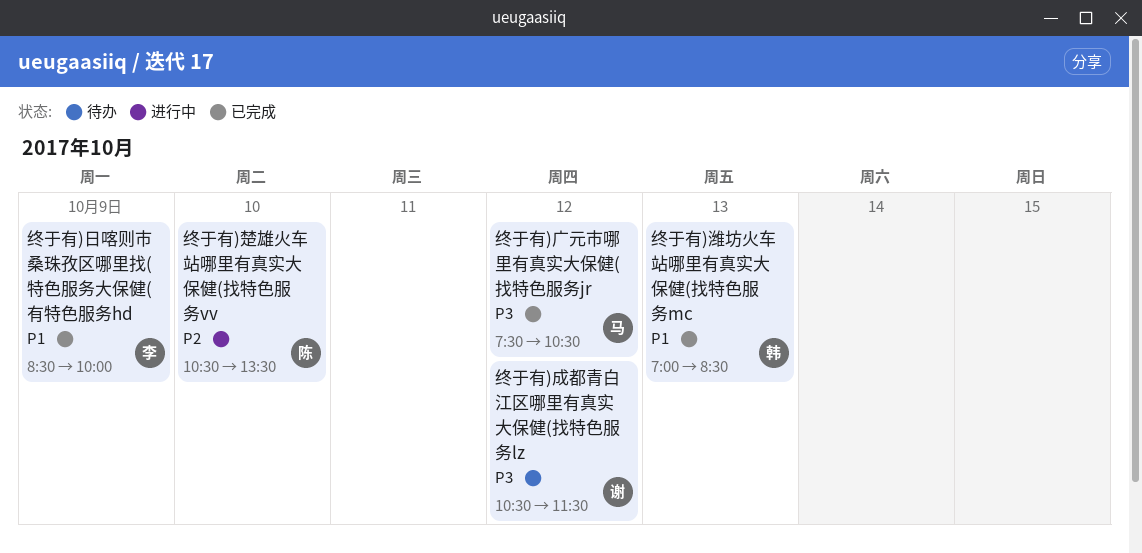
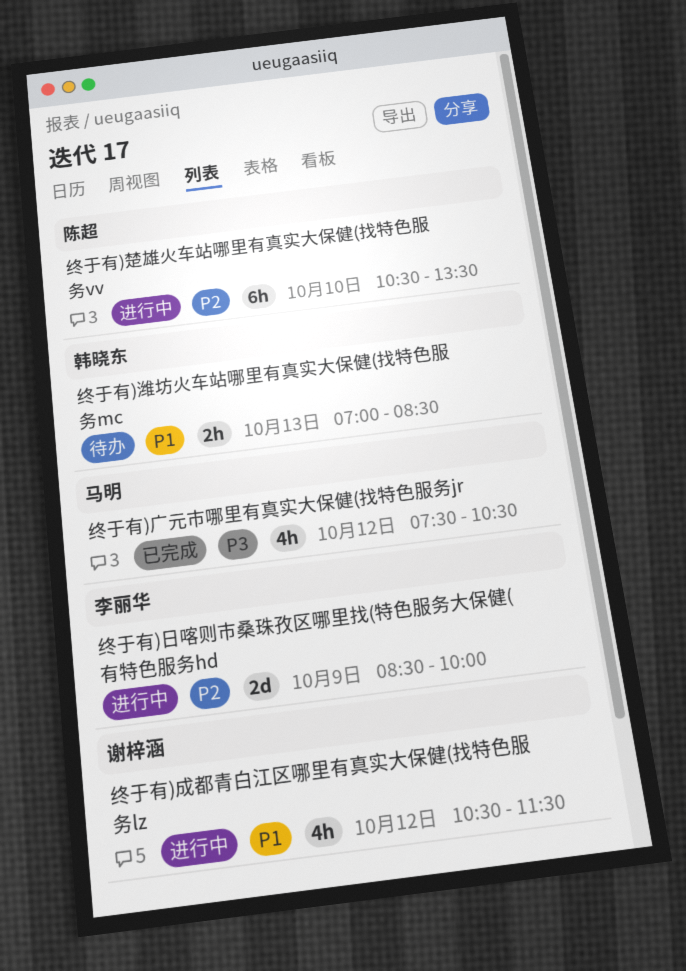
终于有)成都青白江区哪里有真实大保健(找特色服务lz, status: 待办 -> 进行中
终于有)成都青白江区哪里有真实大保健(找特色服务lz, priority: P3 -> P1
终于有)日喀则市桑珠孜区哪里找(特色服务大保健(有特色服务hd, status: 已完成 -> 进行中
终于有)日喀则市桑珠孜区哪里找(特色服务大保健(有特色服务hd, priority: P1 -> P2
终于有)潍坊火车站哪里有真实大保健(找特色服务mc, status: 已完成 -> 待办

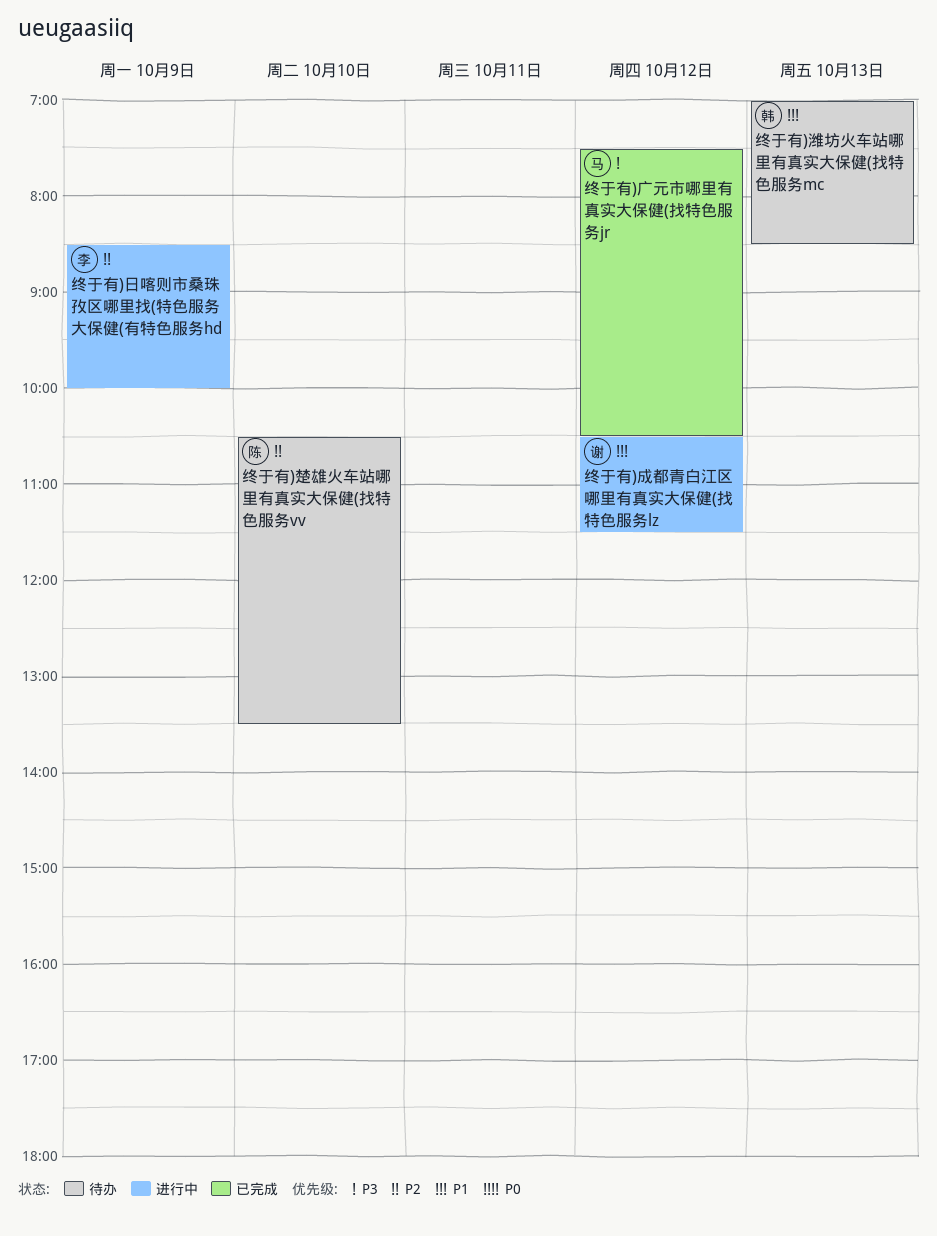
终于有)楚雄火车站哪里有真实大保健(找特色服务vv, status: 进行中 -> 待办

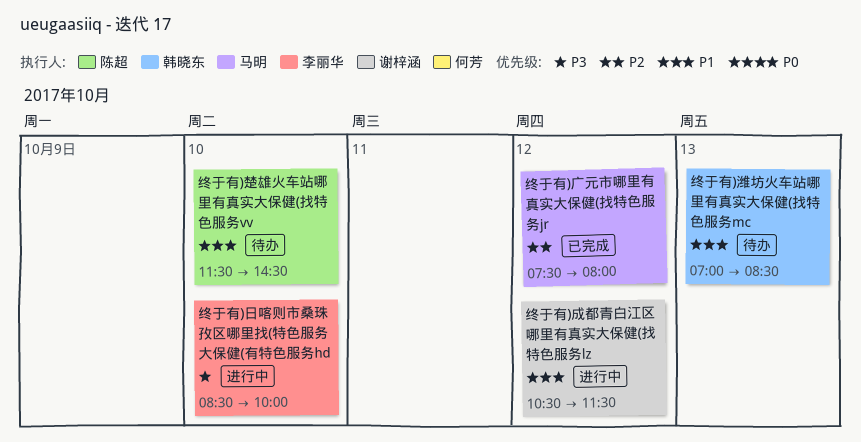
终于有)广元市哪里有真实大保健(找特色服务jr, priority: P3 -> P2
终于有)广元市哪里有真实大保健(找特色服务jr, ends: 10:30 -> 08:00
终于有)日喀则市桑珠孜区哪里找(特色服务大保健(有特色服务hd, priority: P2 -> P3
终于有)日喀则市桑珠孜区哪里找(特色服务大保健(有特色服务hd, day: Oct 9 -> Oct 10
终于有)楚雄火车站哪里有真实大保健(找特色服务vv, priority: P2 -> P1
终于有)楚雄火车站哪里有真实大保健(找特色服务vv, begins: 10:30 -> 11:30
终于有)楚雄火车站哪里有真实大保健(找特色服务vv, ends: 13:30 -> 14:30

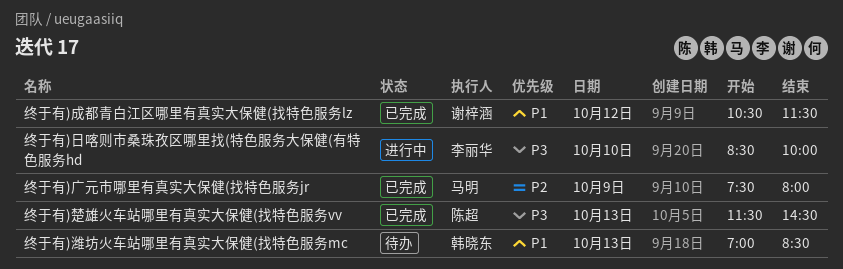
终于有)广元市哪里有真实大保健(找特色服务jr, day: Oct 12 -> Oct 9
终于有)成都青白江区哪里有真实大保健(找特色服务lz, status: 进行中 -> 已完成
终于有)楚雄火车站哪里有真实大保健(找特色服务vv, status: 待办 -> 已完成
终于有)楚雄火车站哪里有真实大保健(找特色服务vv, priority: P1 -> P3
终于有)楚雄火车站哪里有真实大保健(找特色服务vv, day: Oct 10 -> Oct 13

